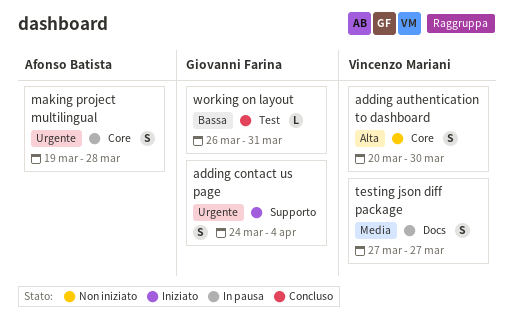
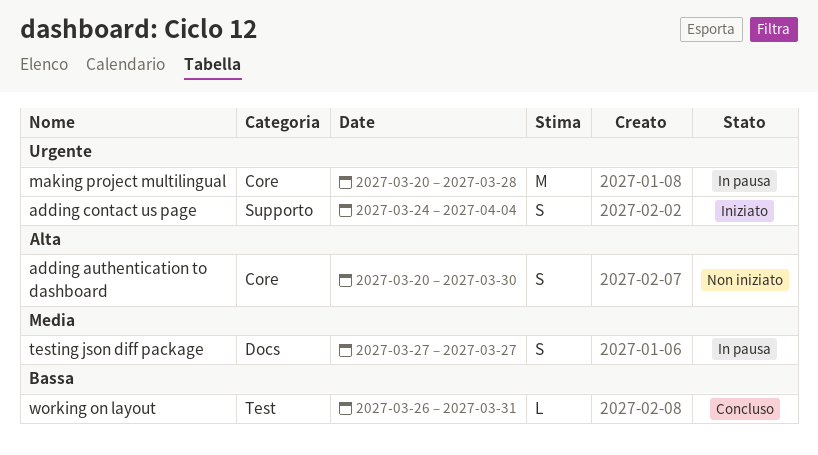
making project multilingual, estimate: S -> M
making project multilingual, start: Mar 19 -> Mar 20

